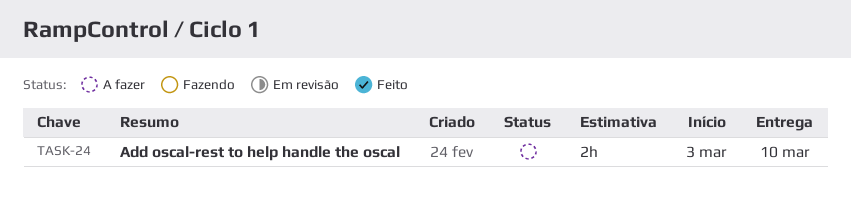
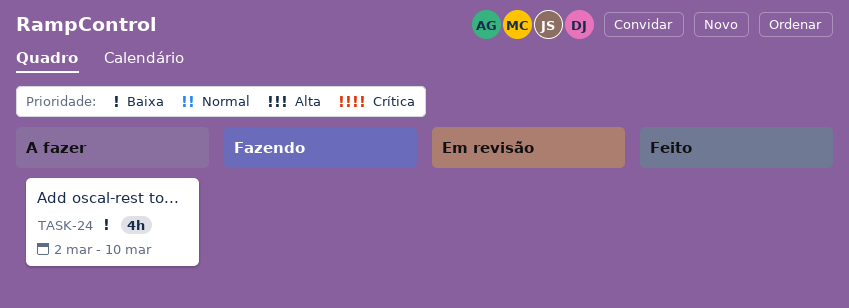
TASK-24, estimate: 2h -> 4h
TASK-24, start: Mar 3 -> Mar 2

